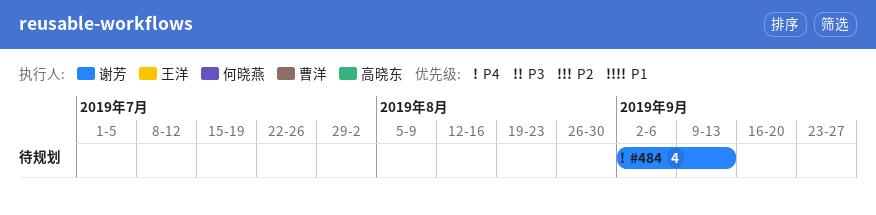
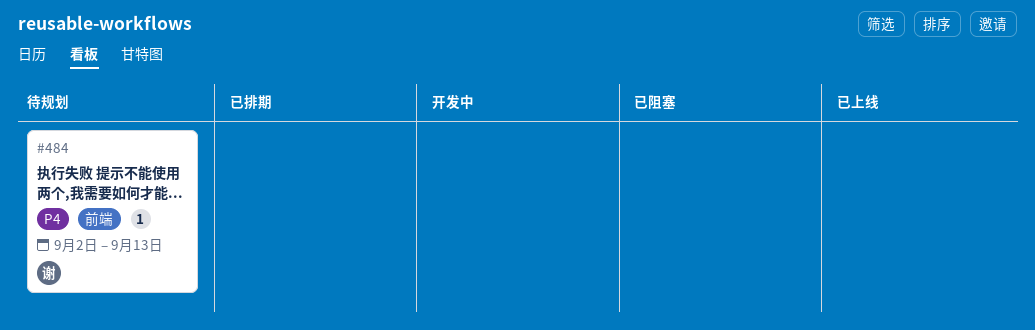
#484, estimate: 4 -> 1

